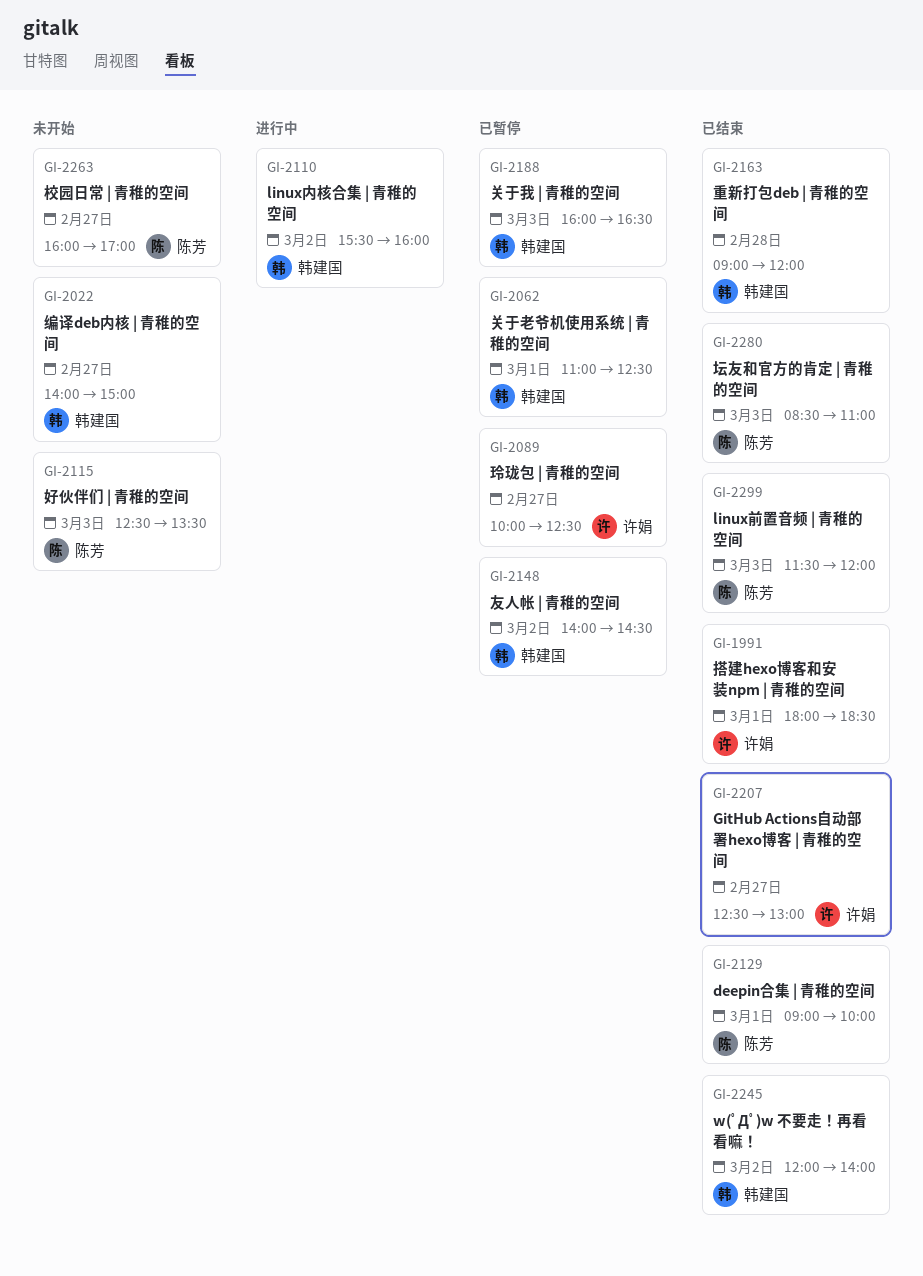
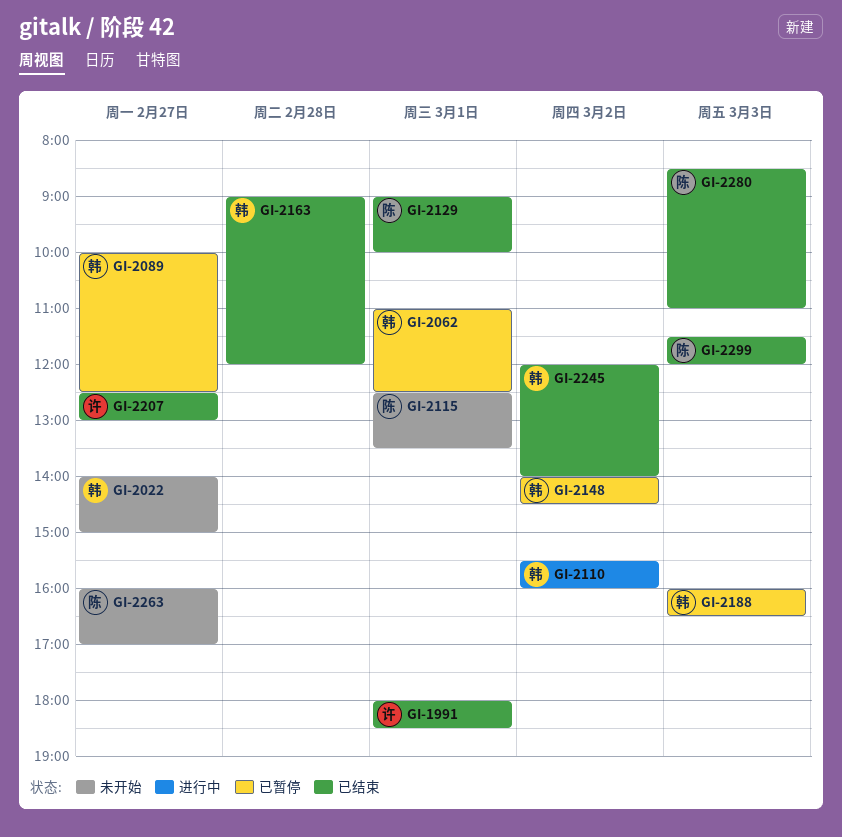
GI-2089, owner: 许娟 -> 韩建国
GI-2115, day: Mar 3 -> Mar 1

